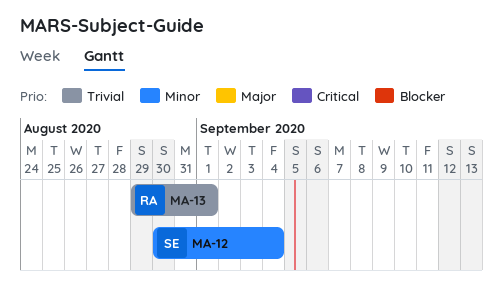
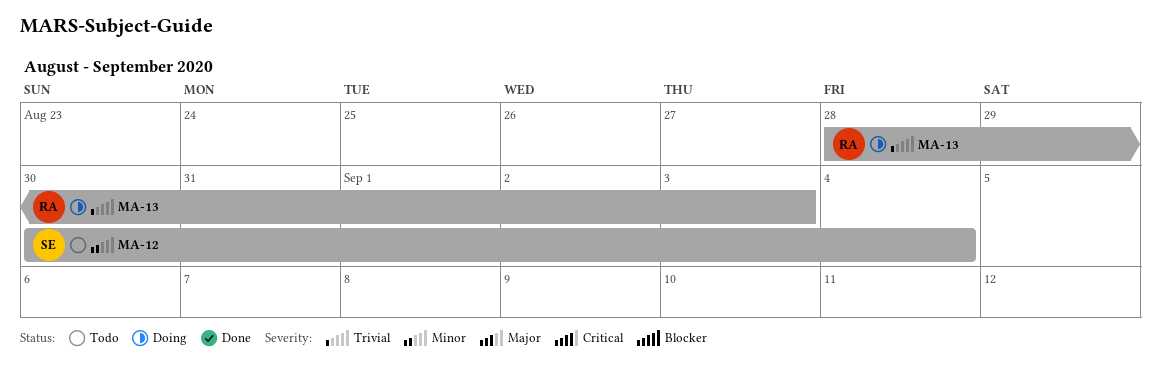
MA-13, start: Aug 29 -> Aug 28
MA-13, due: Sep 1 -> Sep 3

